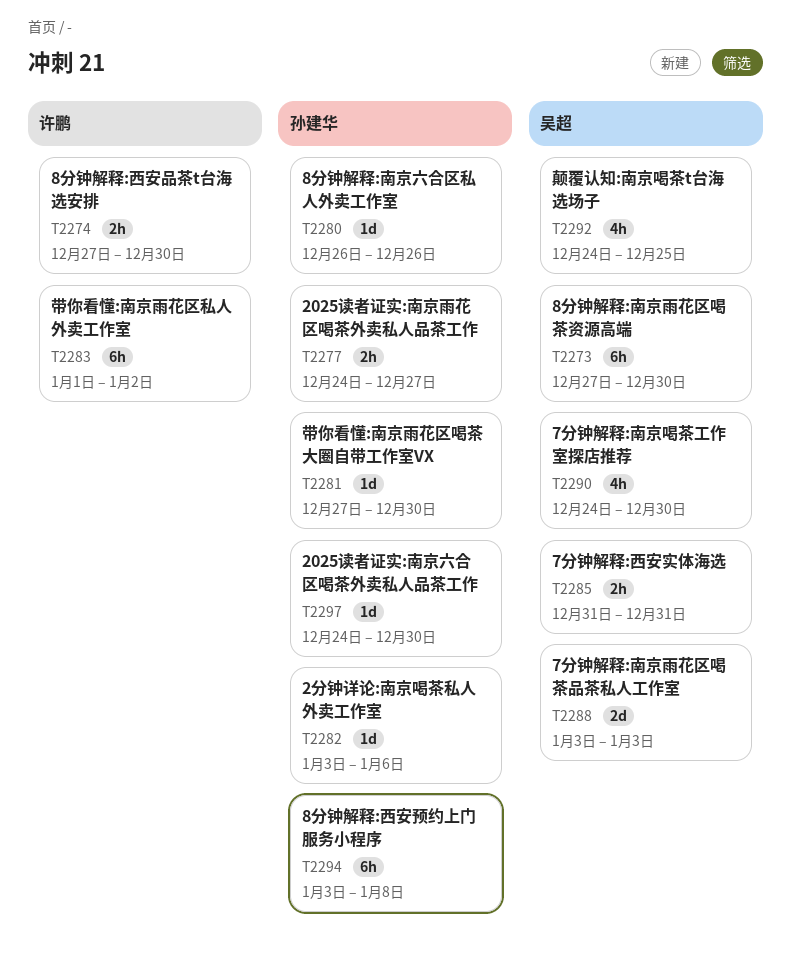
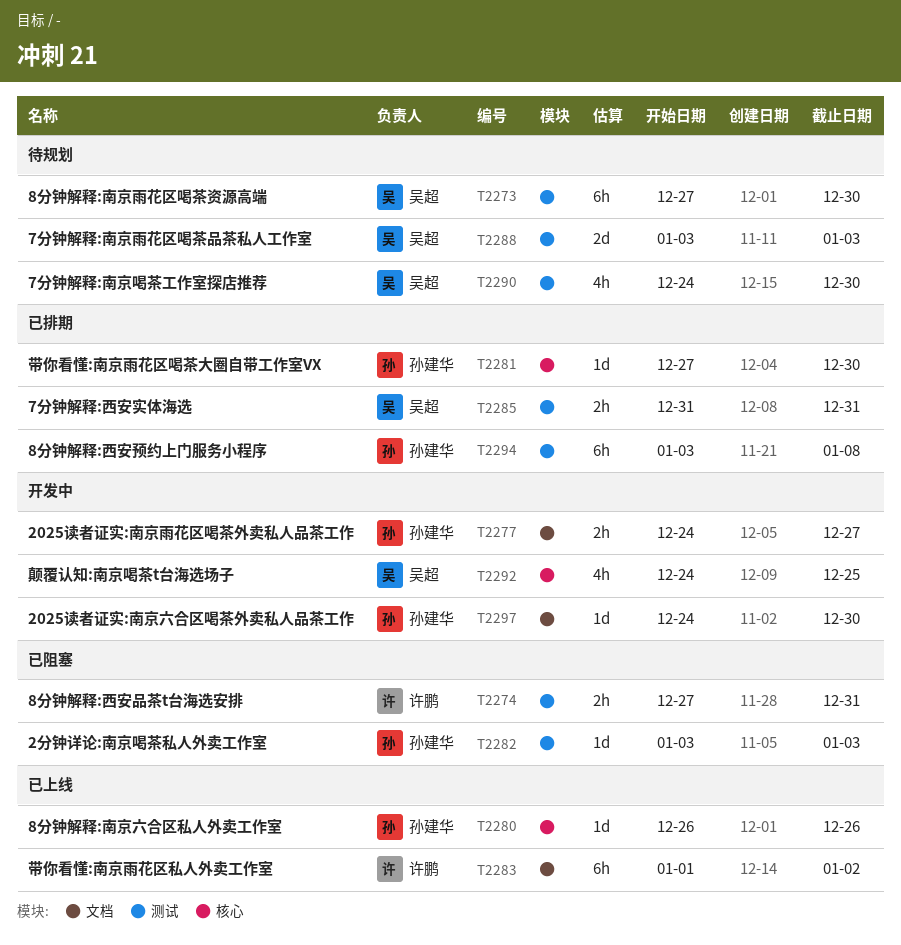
T2274, due: Dec 30 -> Dec 31
T2282, due: Jan 6 -> Jan 3

